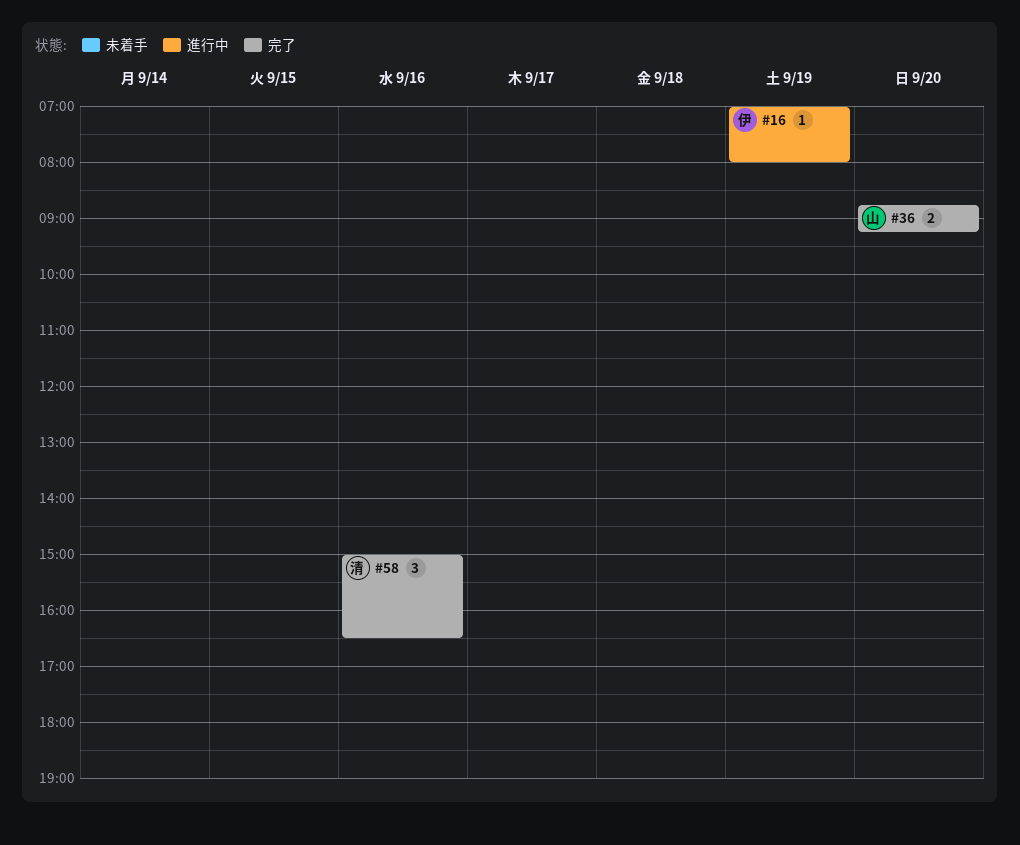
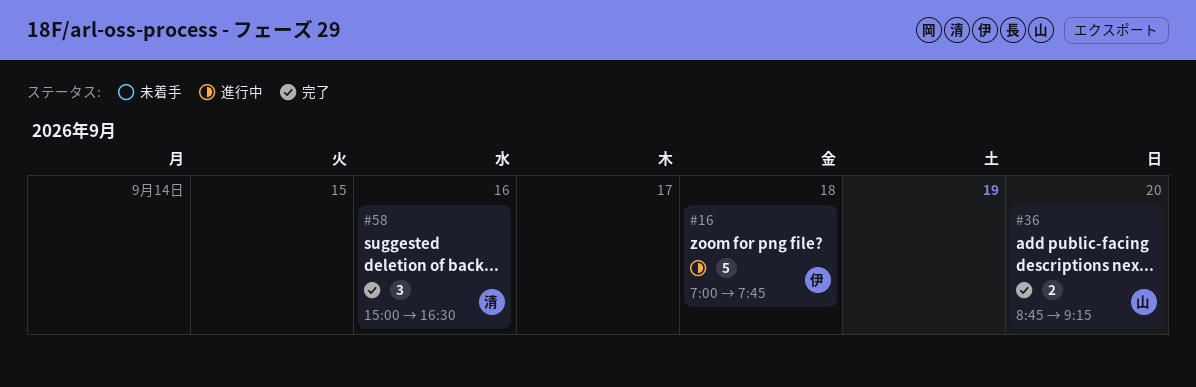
#16, estimate: 1 -> 5
#16, day: Sep 19 -> Sep 18
#16, ends: 08:00 -> 07:45

